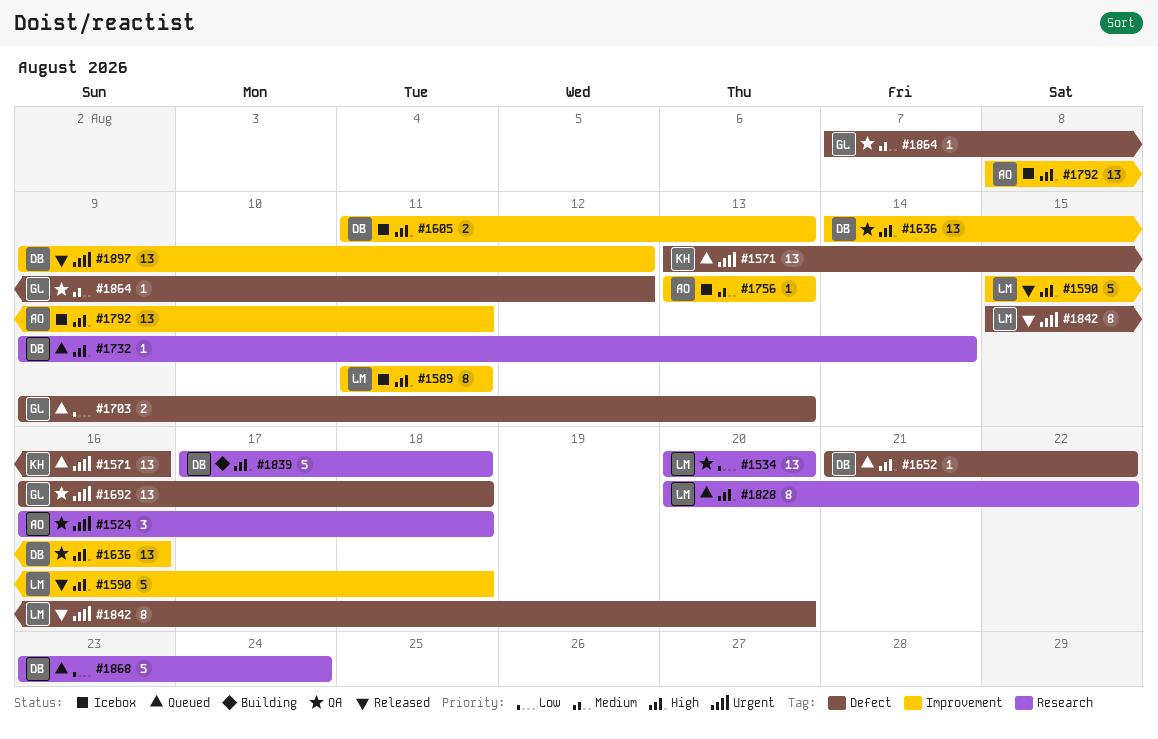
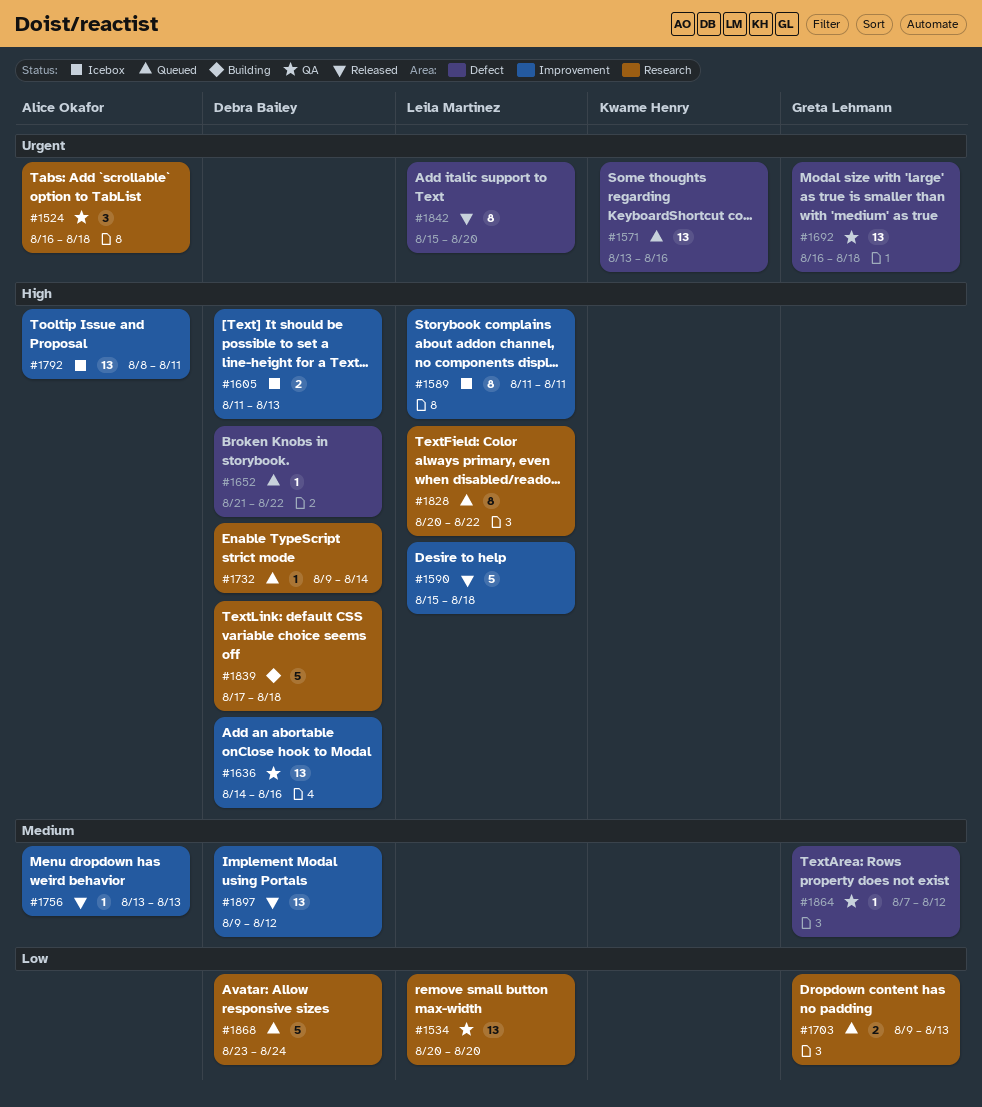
#1703, label: Defect -> Research
#1756, status: Icebox -> Released
#1897, priority: Urgent -> Medium

